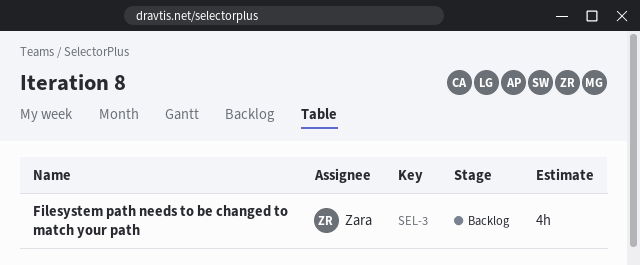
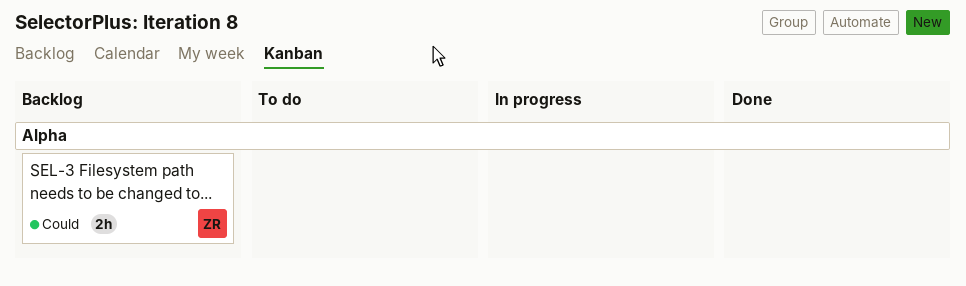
SEL-3, estimate: 4h -> 2h

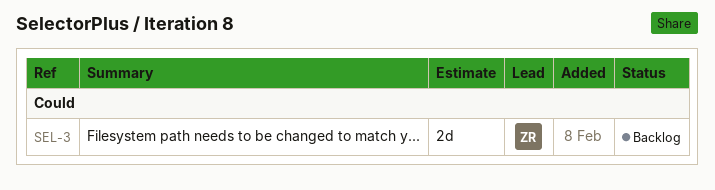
SEL-3, estimate: 2h -> 2d

